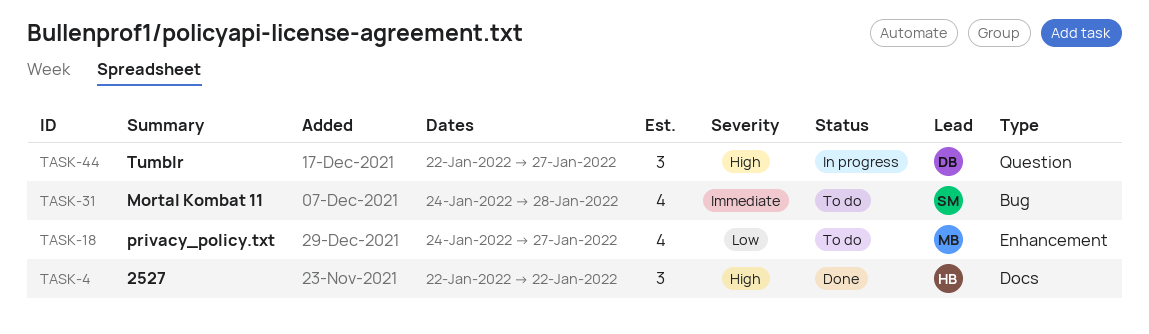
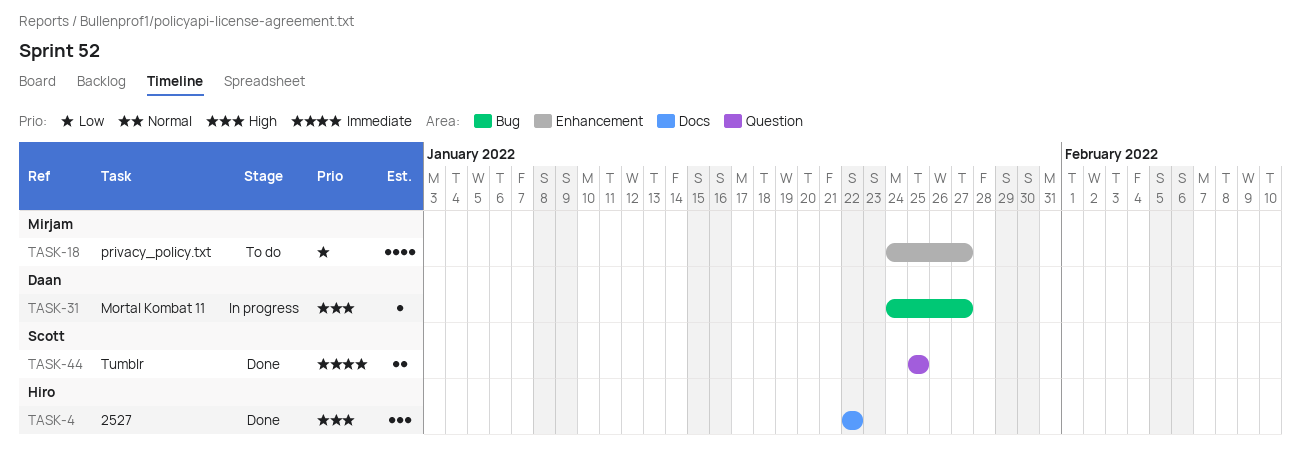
TASK-31, status: To do -> In progress
TASK-31, owner: Scott -> Daan
TASK-31, priority: Immediate -> High
TASK-31, estimate: 4 -> 1
TASK-31, due: Jan 28 -> Jan 27
TASK-44, status: In progress -> Done
TASK-44, owner: Daan -> Scott
TASK-44, priority: High -> Immediate
TASK-44, estimate: 3 -> 2
TASK-44, start: Jan 22 -> Jan 25
TASK-44, due: Jan 27 -> Jan 25

